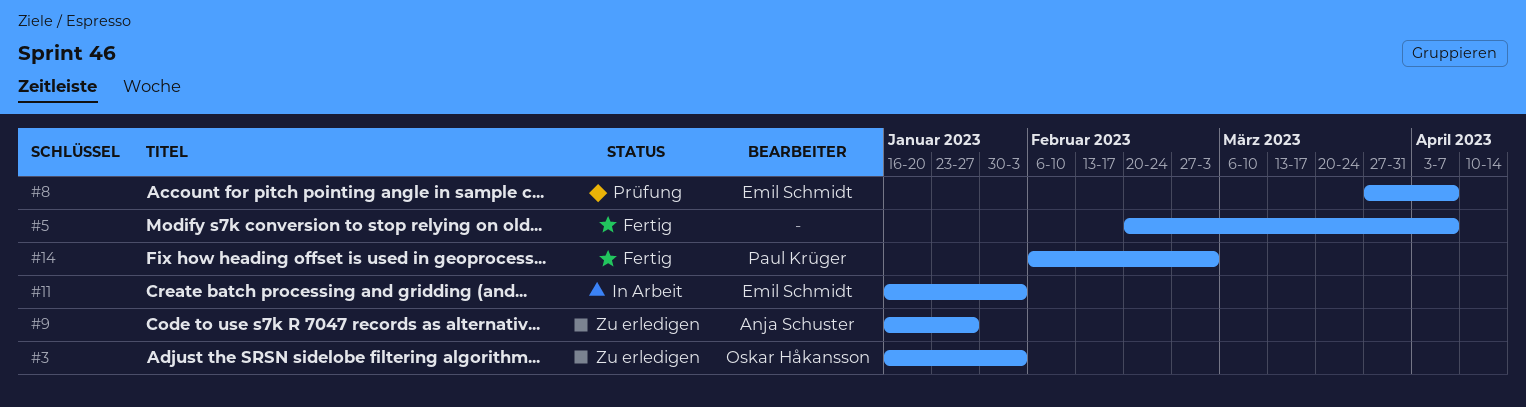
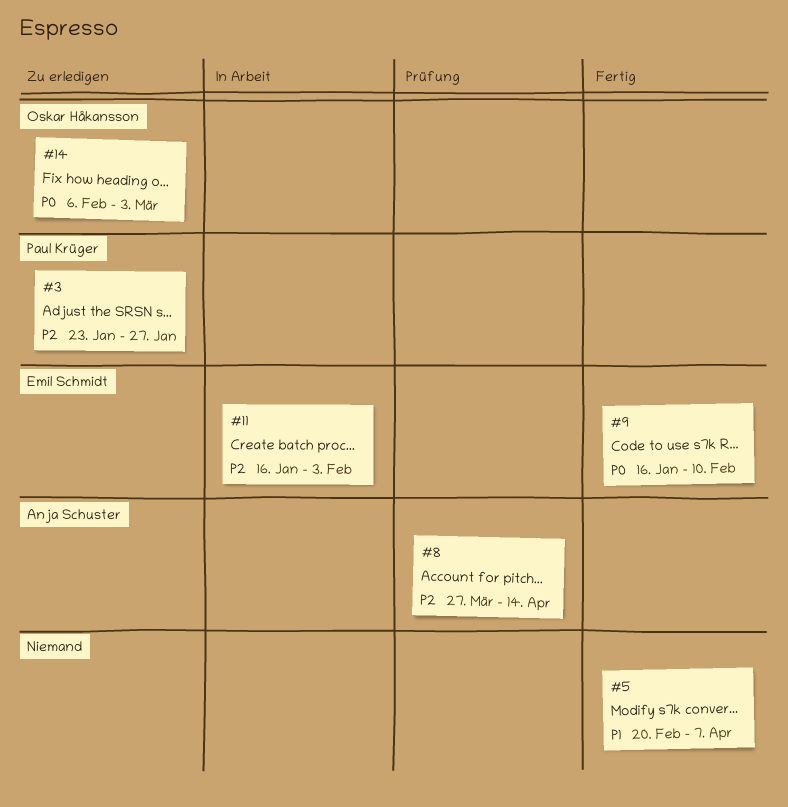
#3, owner: Oskar Håkansson -> Paul Krüger
#3, start: Jan 16 -> Jan 23
#3, due: Feb 3 -> Jan 27
#8, owner: Emil Schmidt -> Anja Schuster
#8, due: Apr 7 -> Apr 14
#9, status: Zu erledigen -> Fertig
#9, owner: Anja Schuster -> Emil Schmidt
#9, due: Jan 27 -> Feb 10
#14, status: Fertig -> Zu erledigen
#14, owner: Paul Krüger -> Oskar Håkansson

